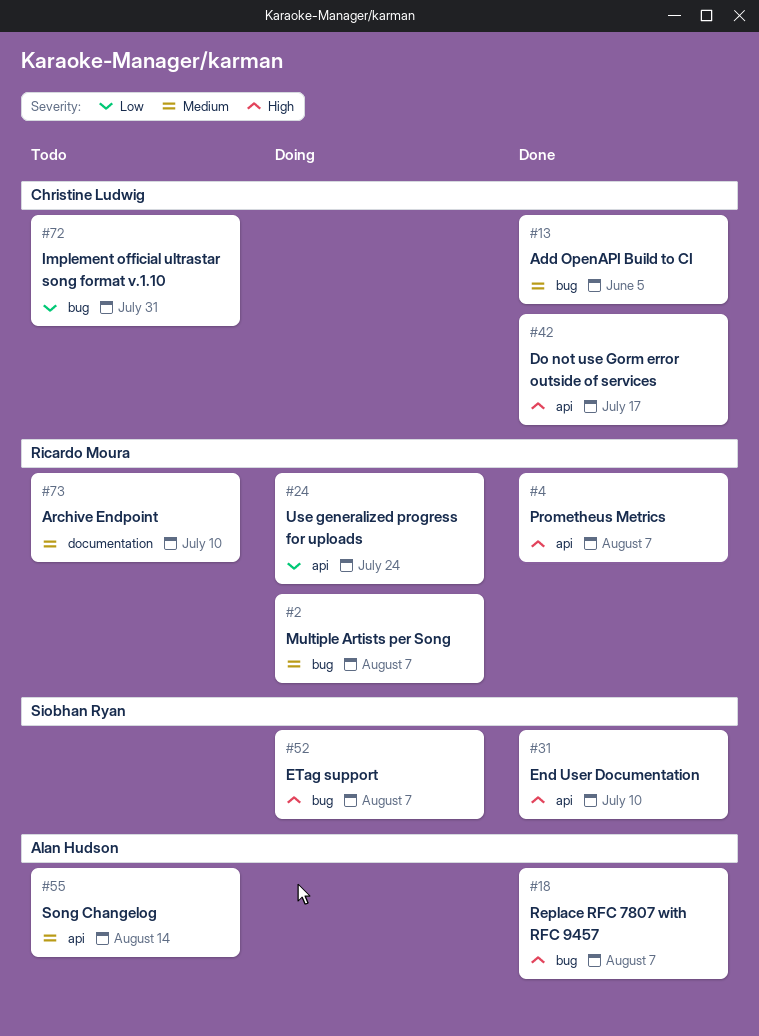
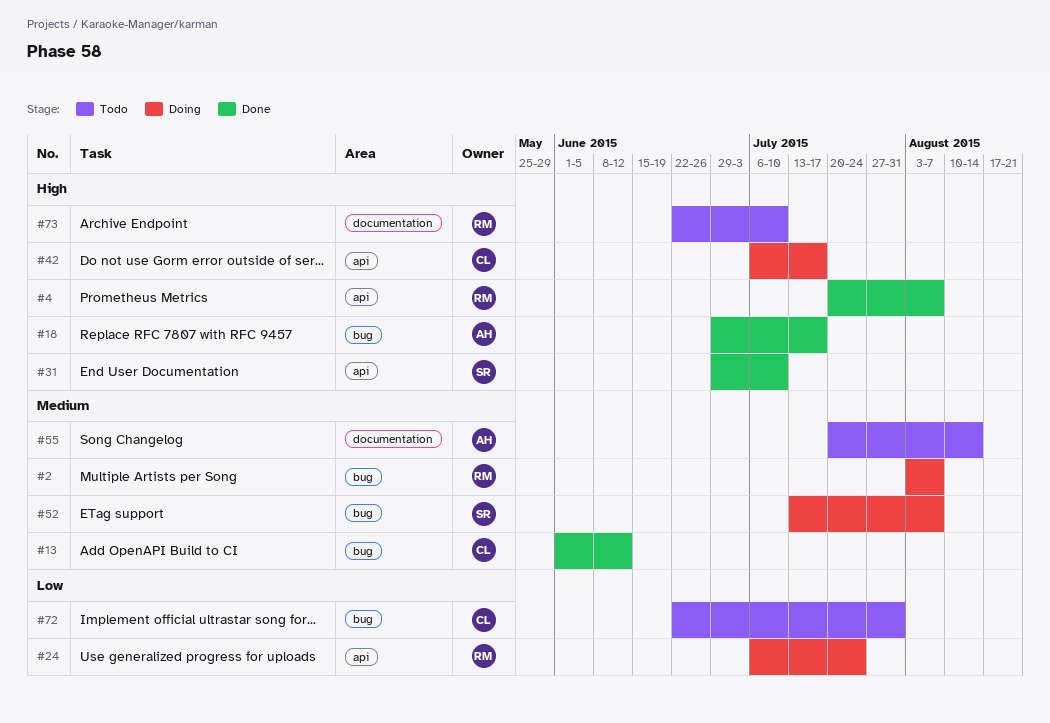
#13, due: Jun 5 -> Jun 12
#18, due: Aug 7 -> Jul 17
#42, status: Done -> Doing
#52, priority: High -> Medium
#55, label: api -> documentation
#73, priority: Medium -> High

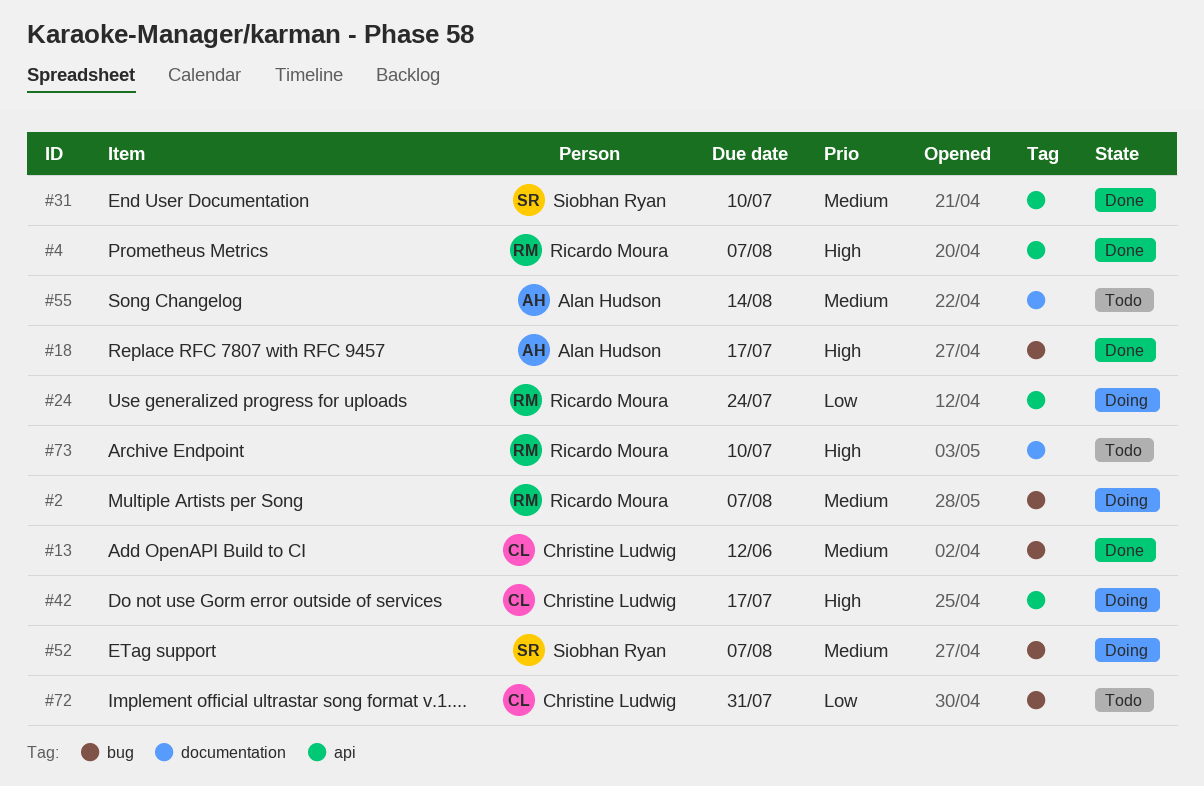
#31, priority: High -> Medium

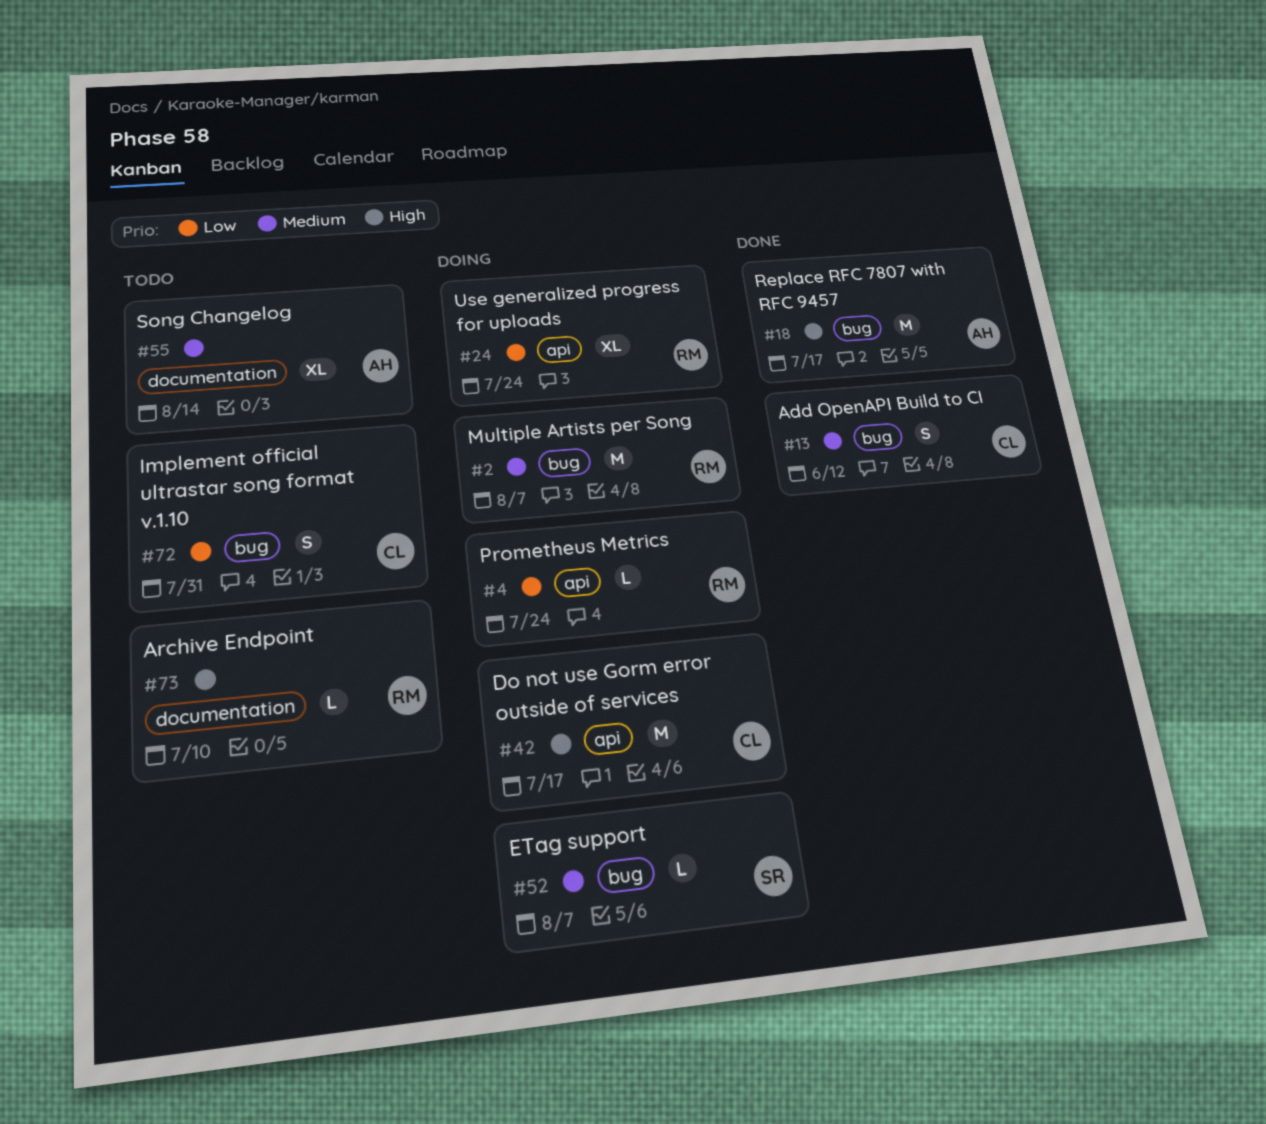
#4, status: Done -> Doing
#4, priority: High -> Low
#4, due: Aug 7 -> Jul 24
#31: present -> none

